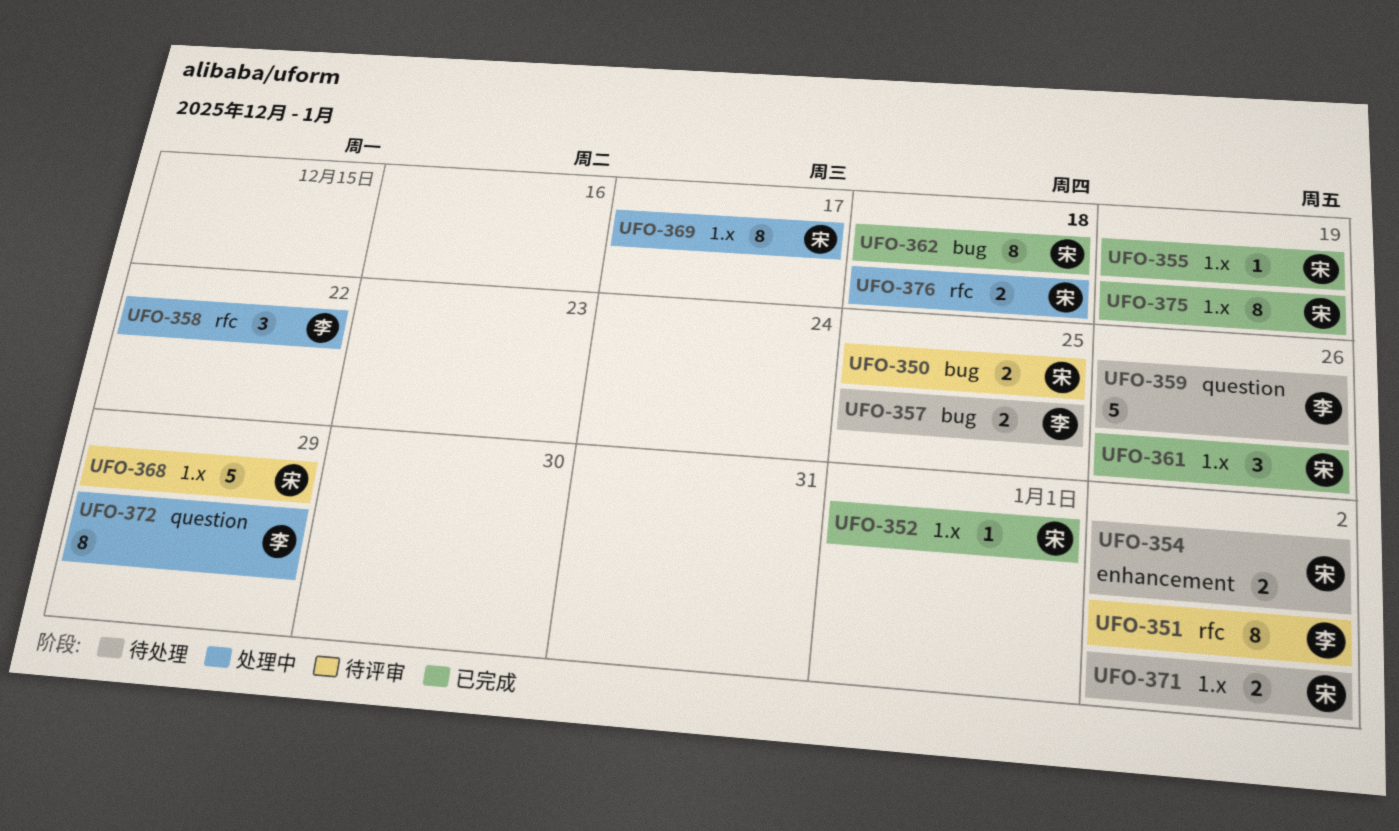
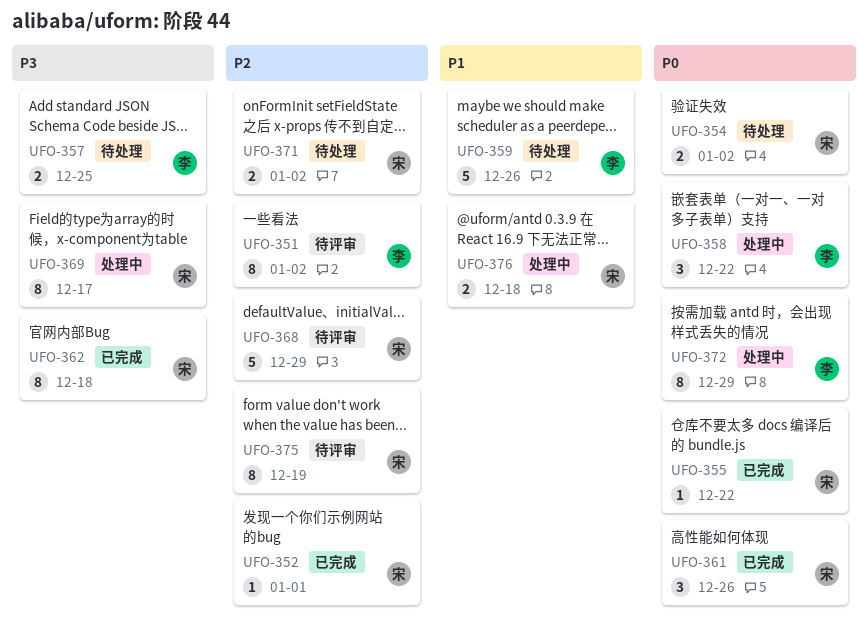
UFO-350: present -> none
UFO-355, due: Dec 19 -> Dec 22
UFO-375, status: 已完成 -> 待评审

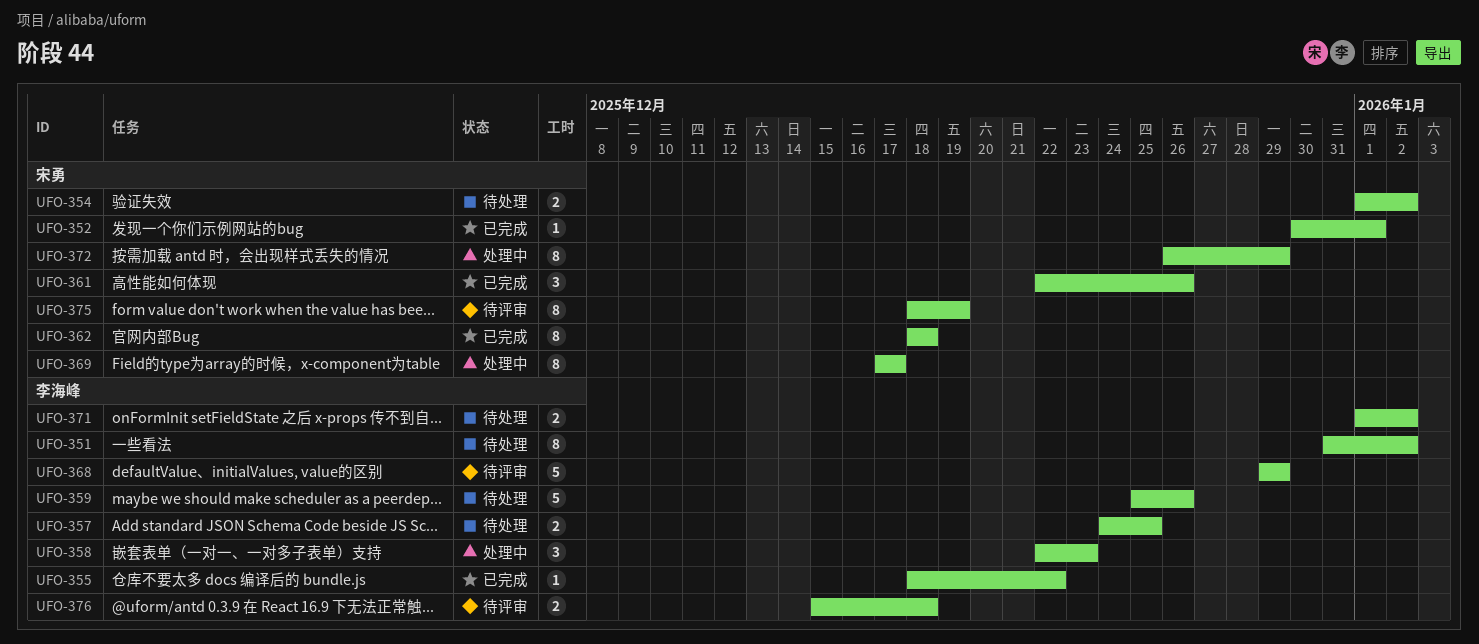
UFO-351, status: 待评审 -> 待处理
UFO-355, owner: 宋勇 -> 李海峰
UFO-358, due: Dec 22 -> Dec 23
UFO-368, owner: 宋勇 -> 李海峰
UFO-371, owner: 宋勇 -> 李海峰
UFO-372, owner: 李海峰 -> 宋勇
UFO-376, status: 处理中 -> 待评审
UFO-376, owner: 宋勇 -> 李海峰

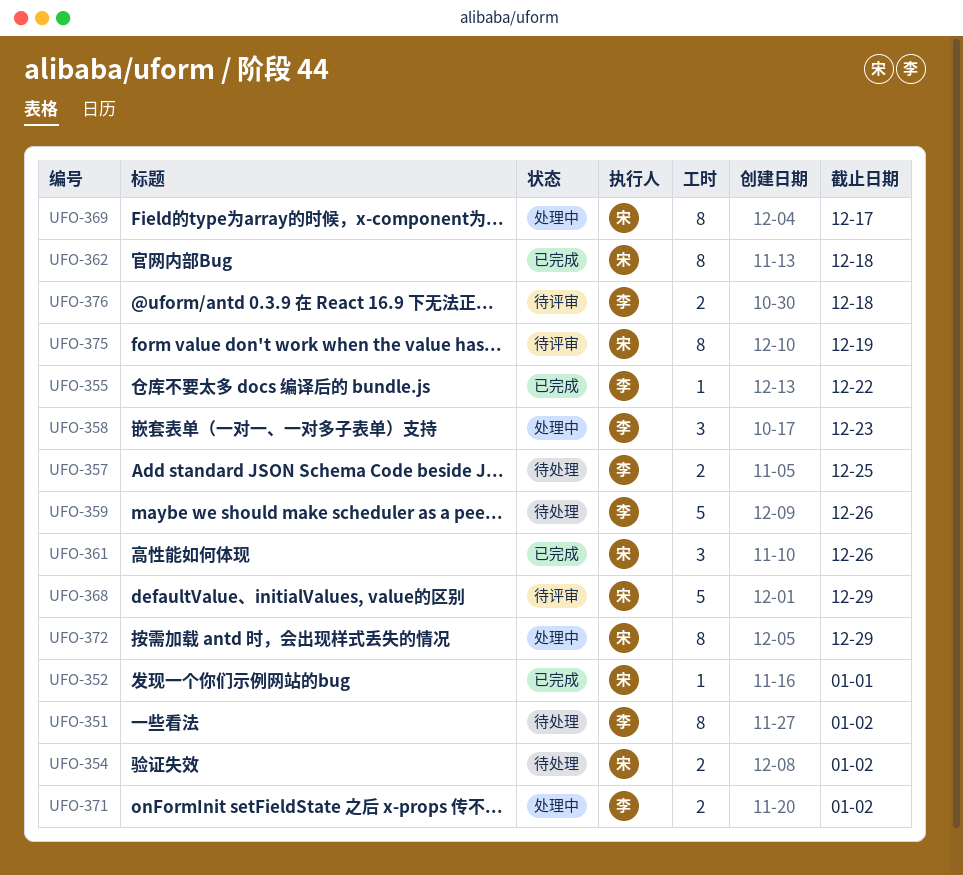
UFO-368, owner: 李海峰 -> 宋勇
UFO-371, status: 待处理 -> 处理中

